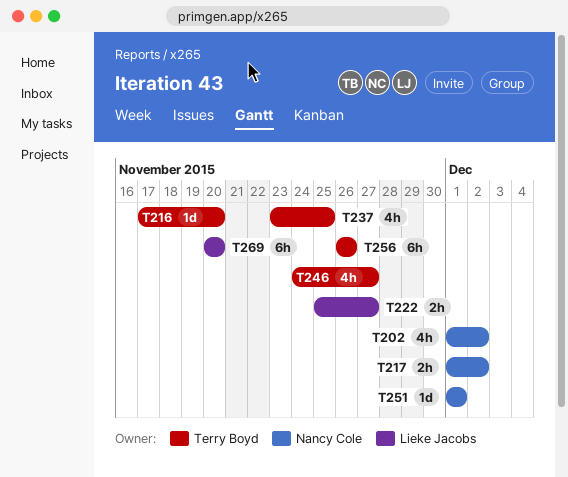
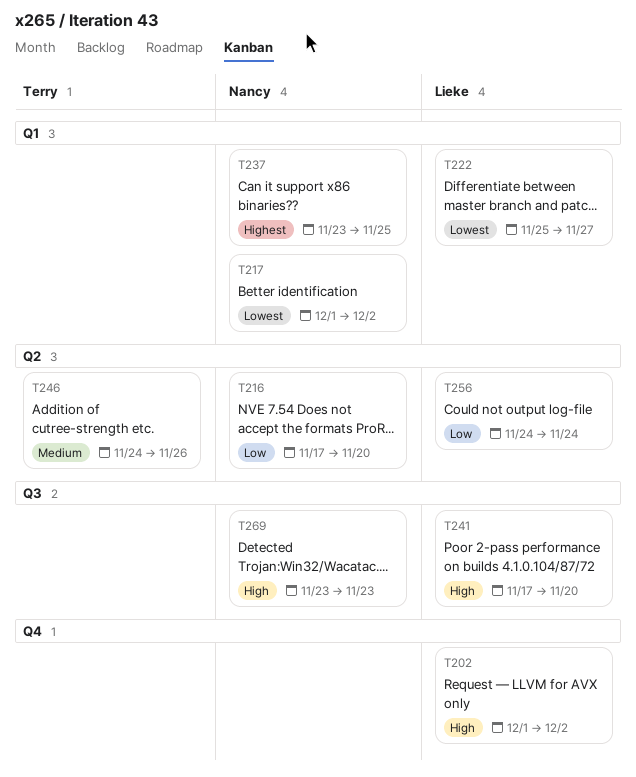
T202, owner: Nancy Cole -> Lieke Jacobs
T216, owner: Terry Boyd -> Nancy Cole
T237, owner: Terry Boyd -> Nancy Cole
T241: none -> present
T246, due: Nov 27 -> Nov 26
T251: present -> none
T256, owner: Terry Boyd -> Lieke Jacobs
T256, start: Nov 26 -> Nov 24
T256, due: Nov 26 -> Nov 24
T269, owner: Lieke Jacobs -> Nancy Cole
T269, start: Nov 20 -> Nov 23
T269, due: Nov 20 -> Nov 23

